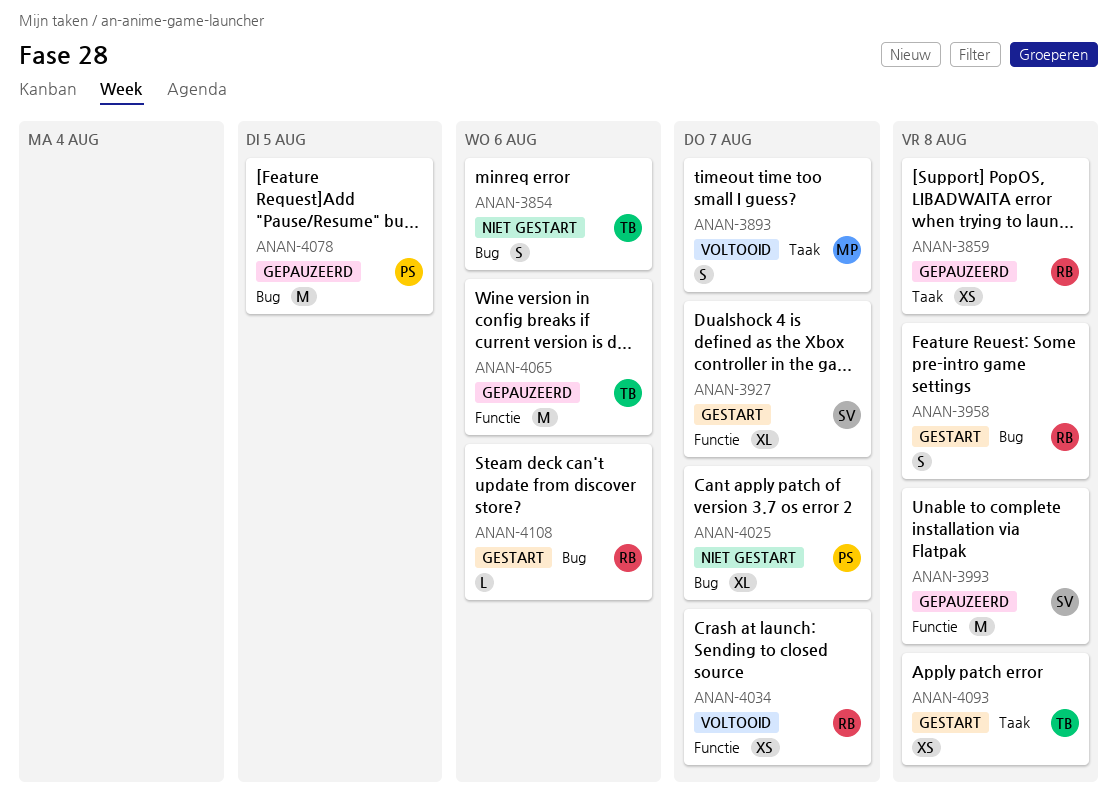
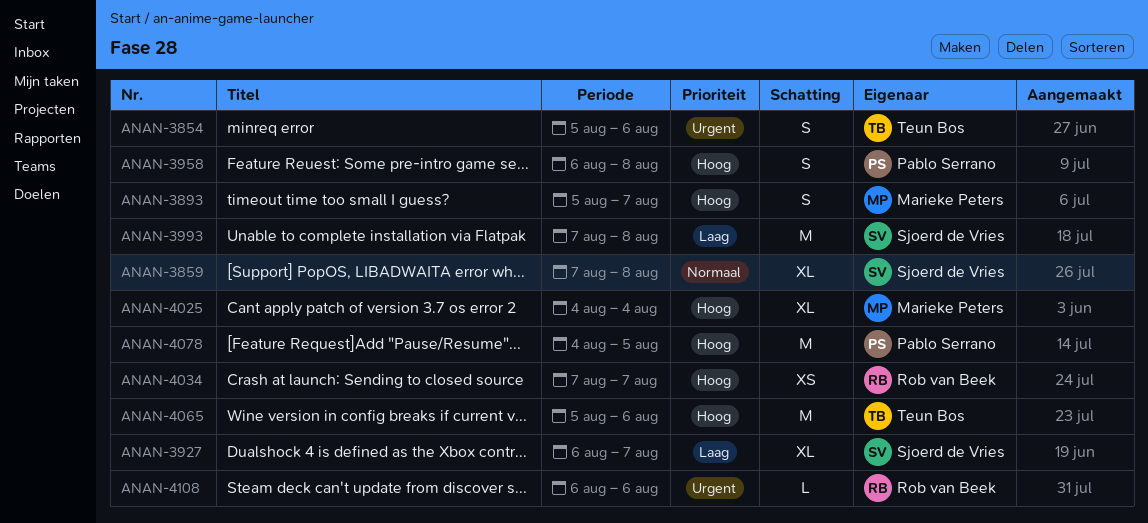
ANAN-3859, owner: Rob van Beek -> Sjoerd de Vries
ANAN-3859, estimate: XS -> XL
ANAN-3958, owner: Rob van Beek -> Pablo Serrano
ANAN-4025, owner: Pablo Serrano -> Marieke Peters
ANAN-4025, due: Aug 7 -> Aug 4
ANAN-4093: present -> none

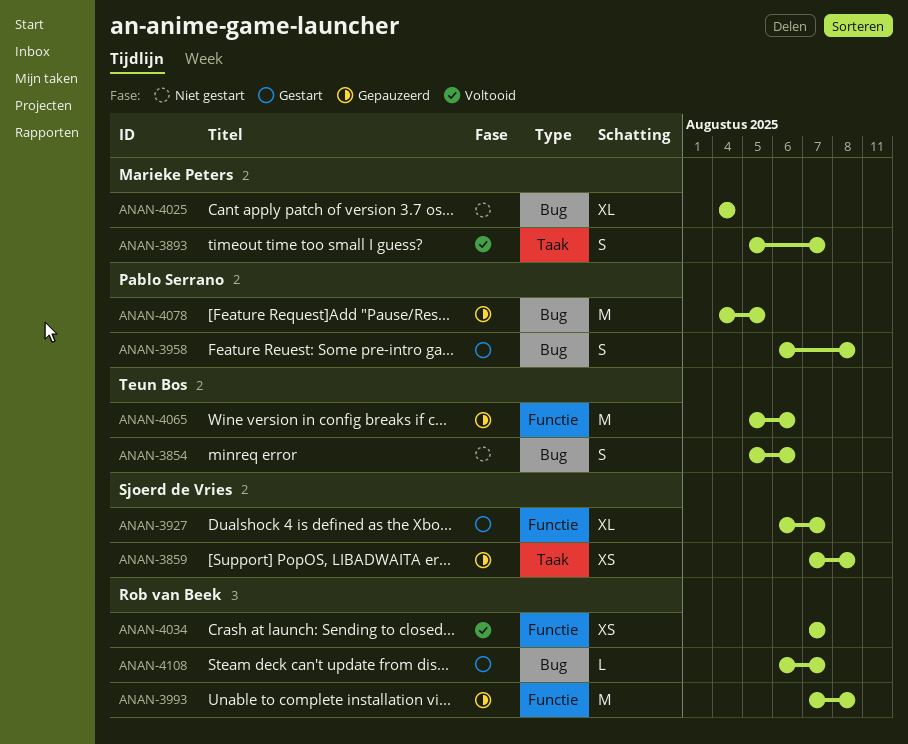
ANAN-3859, estimate: XL -> XS
ANAN-3993, owner: Sjoerd de Vries -> Rob van Beek
ANAN-4108, due: Aug 6 -> Aug 7

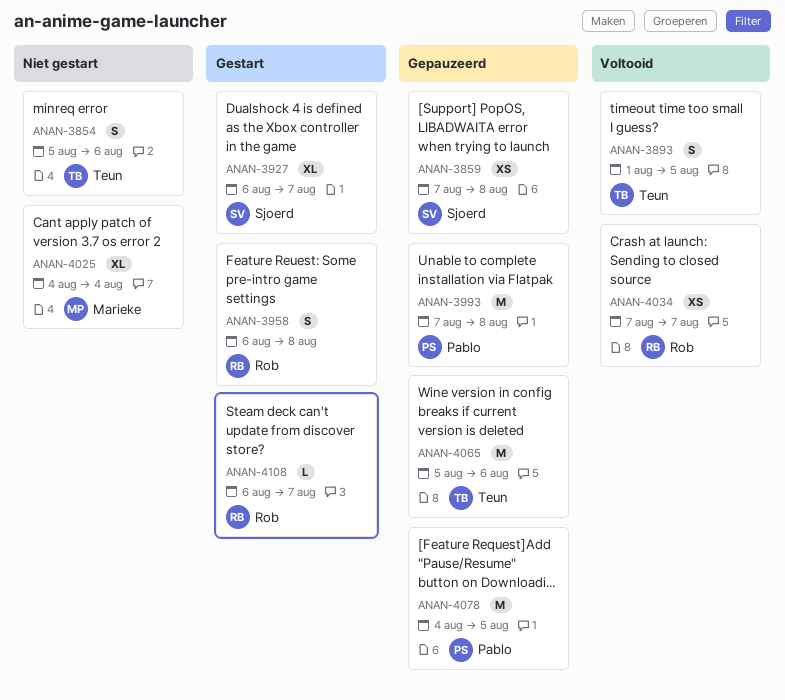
ANAN-3893, owner: Marieke Peters -> Teun Bos
ANAN-3893, start: Aug 5 -> Aug 1
ANAN-3893, due: Aug 7 -> Aug 5
ANAN-3958, owner: Pablo Serrano -> Rob van Beek
ANAN-3993, owner: Rob van Beek -> Pablo Serrano

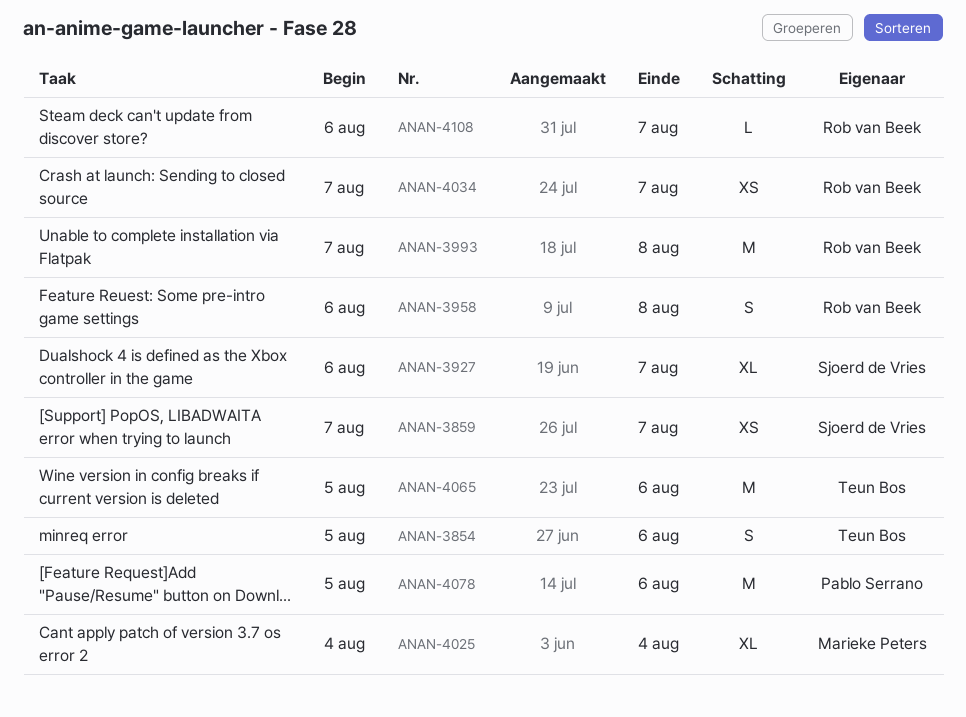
ANAN-3859, due: Aug 8 -> Aug 7
ANAN-3893: present -> none
ANAN-3993, owner: Pablo Serrano -> Rob van Beek
ANAN-4078, start: Aug 4 -> Aug 5
ANAN-4078, due: Aug 5 -> Aug 6

